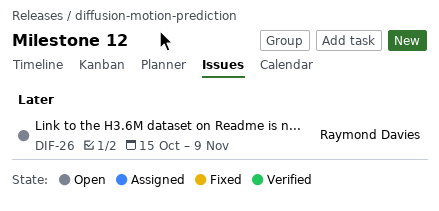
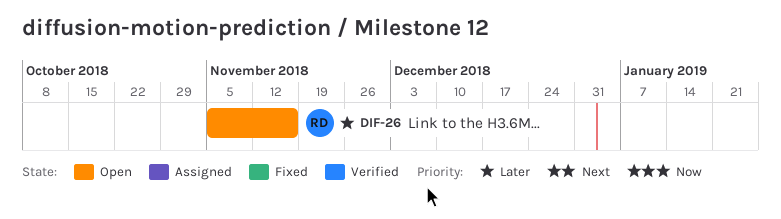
DIF-26, start: Oct 15 -> Nov 5
DIF-26, due: Nov 9 -> Nov 16

